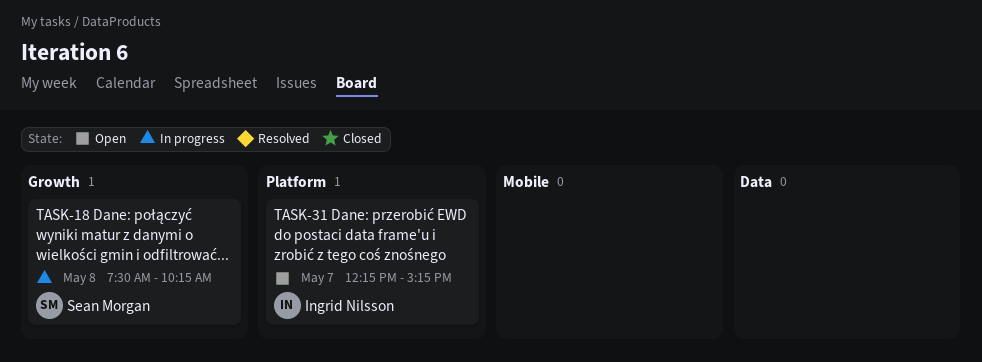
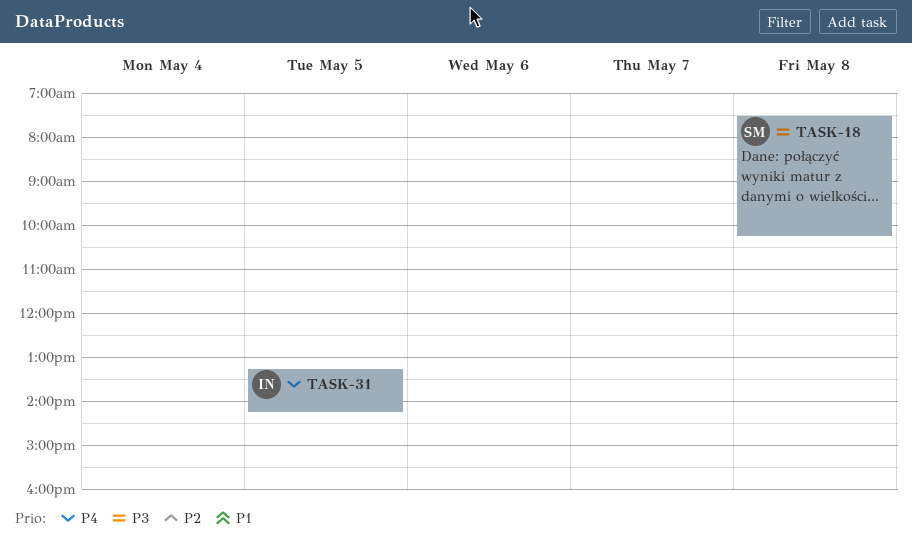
TASK-31, day: May 7 -> May 5
TASK-31, begins: 12:15 -> 13:15
TASK-31, ends: 15:15 -> 14:15

